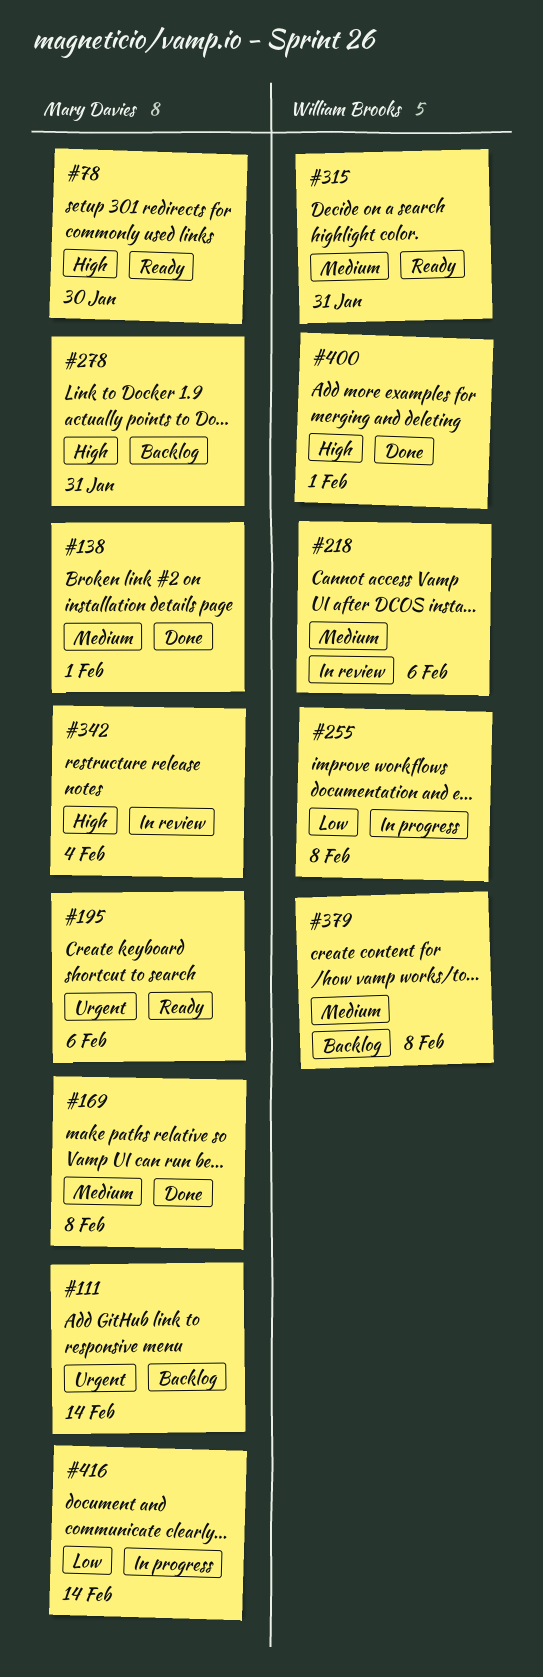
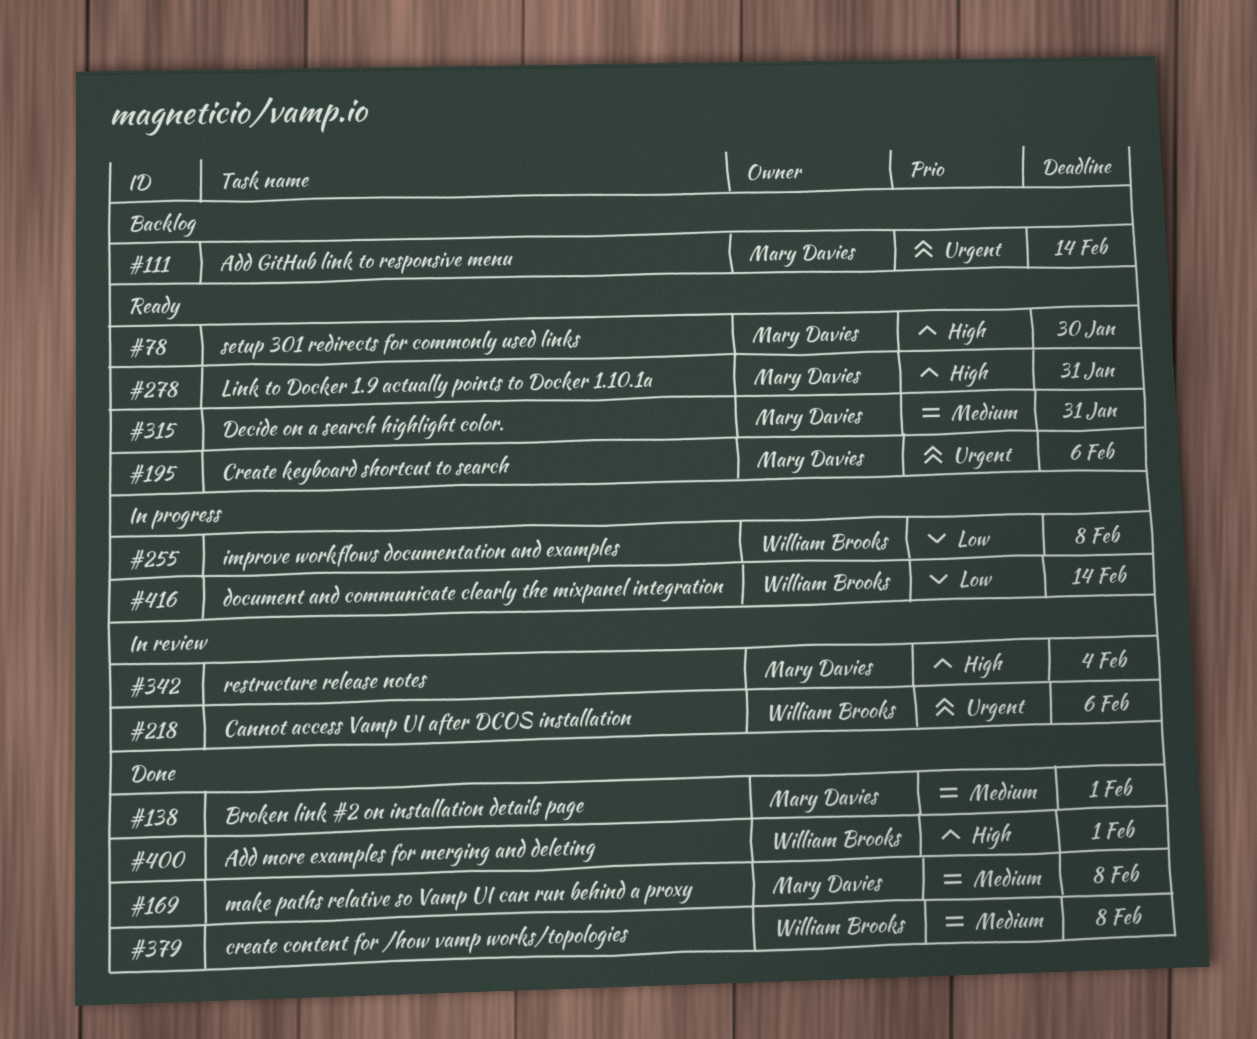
#218, priority: Medium -> Urgent
#278, status: Backlog -> Ready
#315, owner: William Brooks -> Mary Davies
#379, status: Backlog -> Done
#416, owner: Mary Davies -> William Brooks

